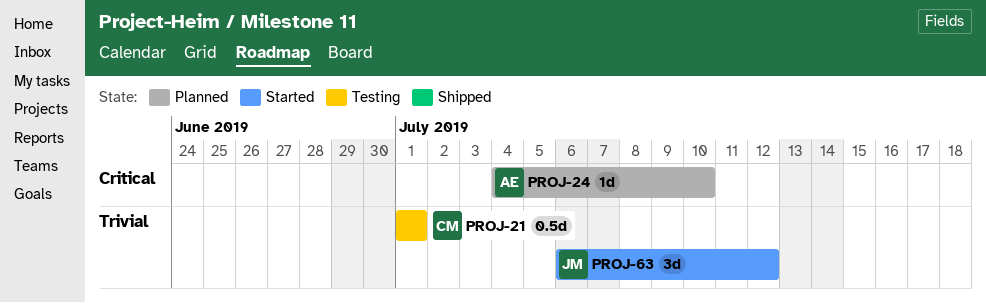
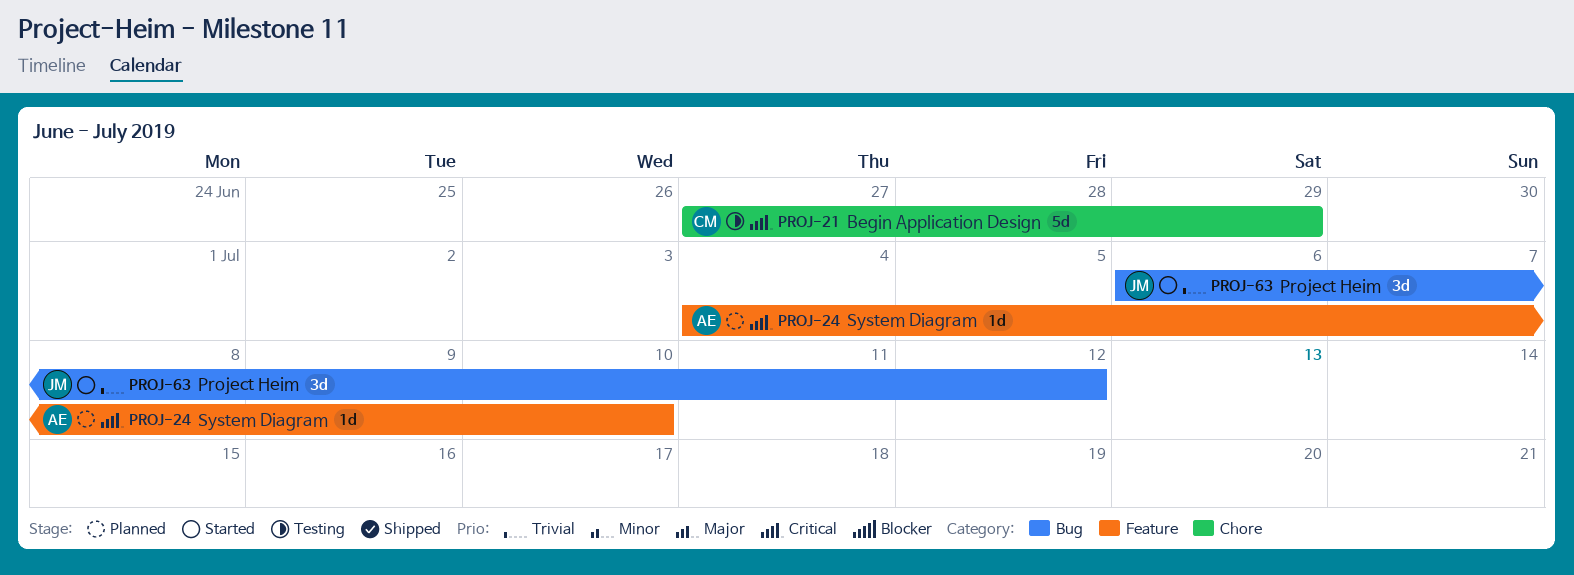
PROJ-21, priority: Trivial -> Critical
PROJ-21, estimate: 0.5d -> 5d
PROJ-21, start: Jul 1 -> Jun 27
PROJ-21, due: Jul 1 -> Jun 29

